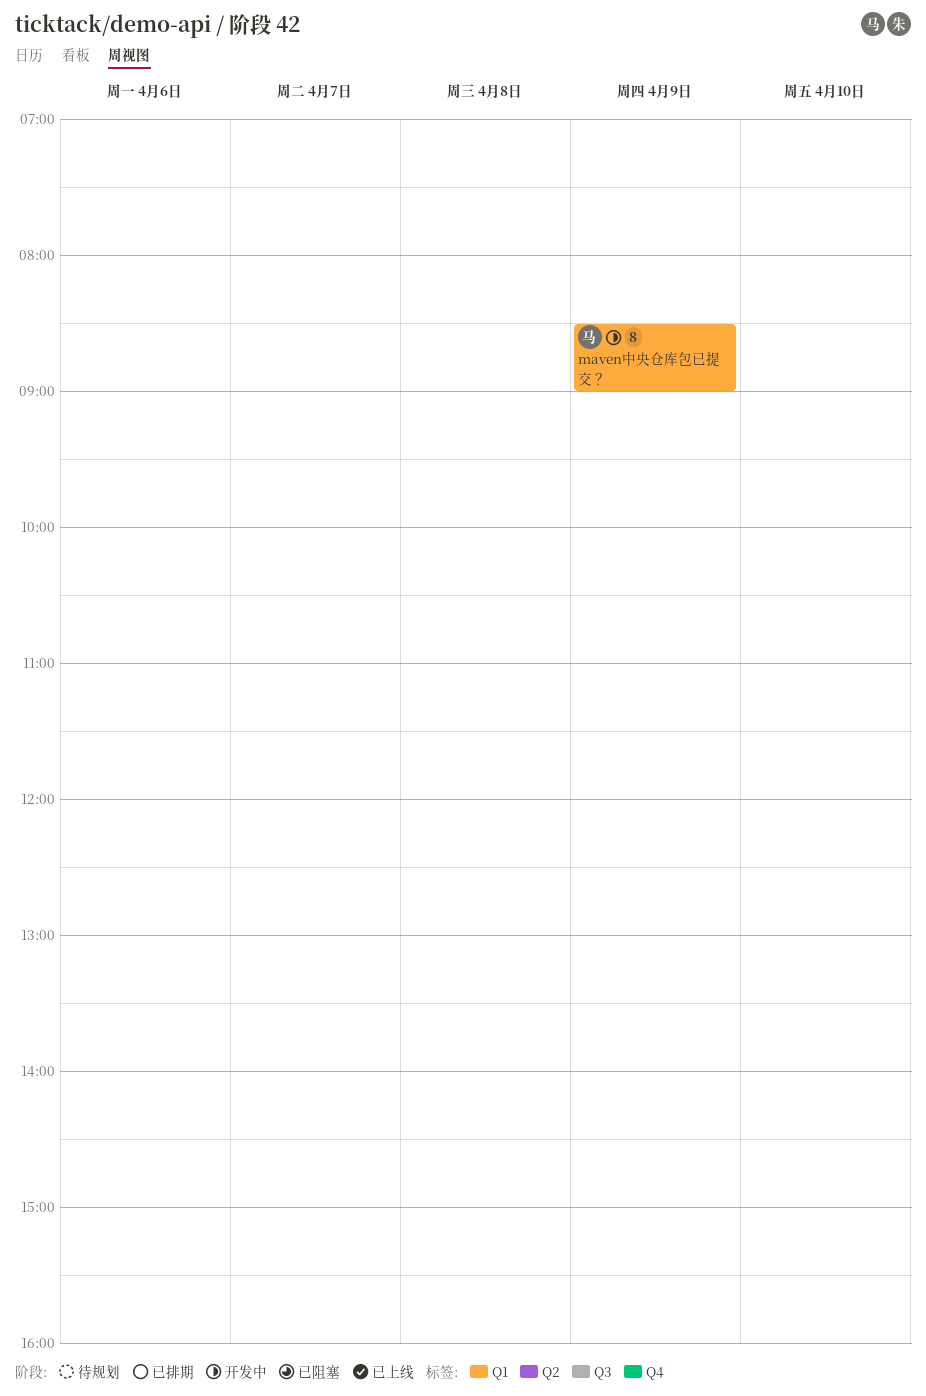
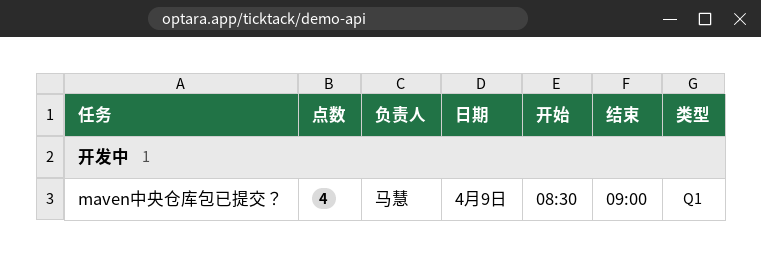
maven中央仓库包已提交？, estimate: 8 -> 4

